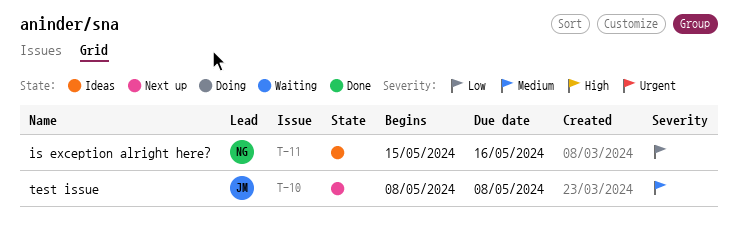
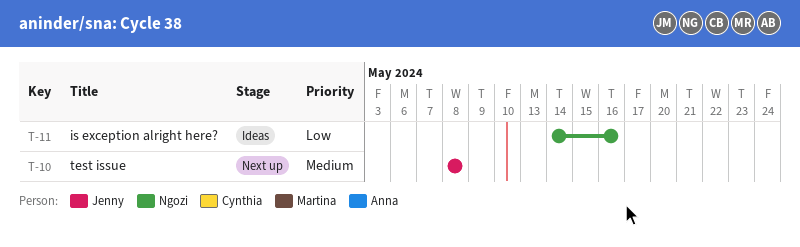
T-11, start: May 15 -> May 14

